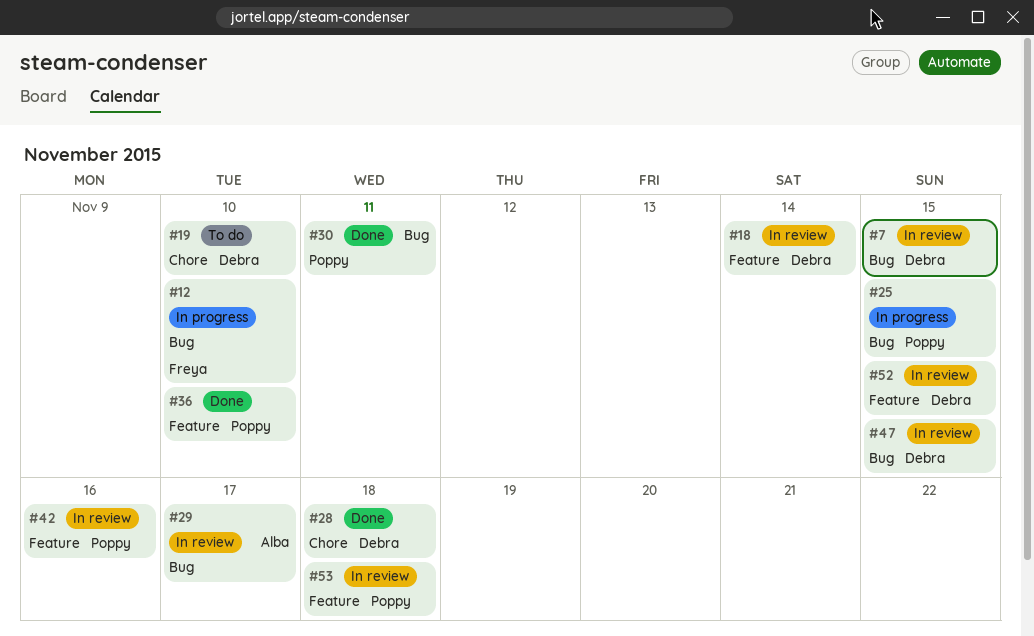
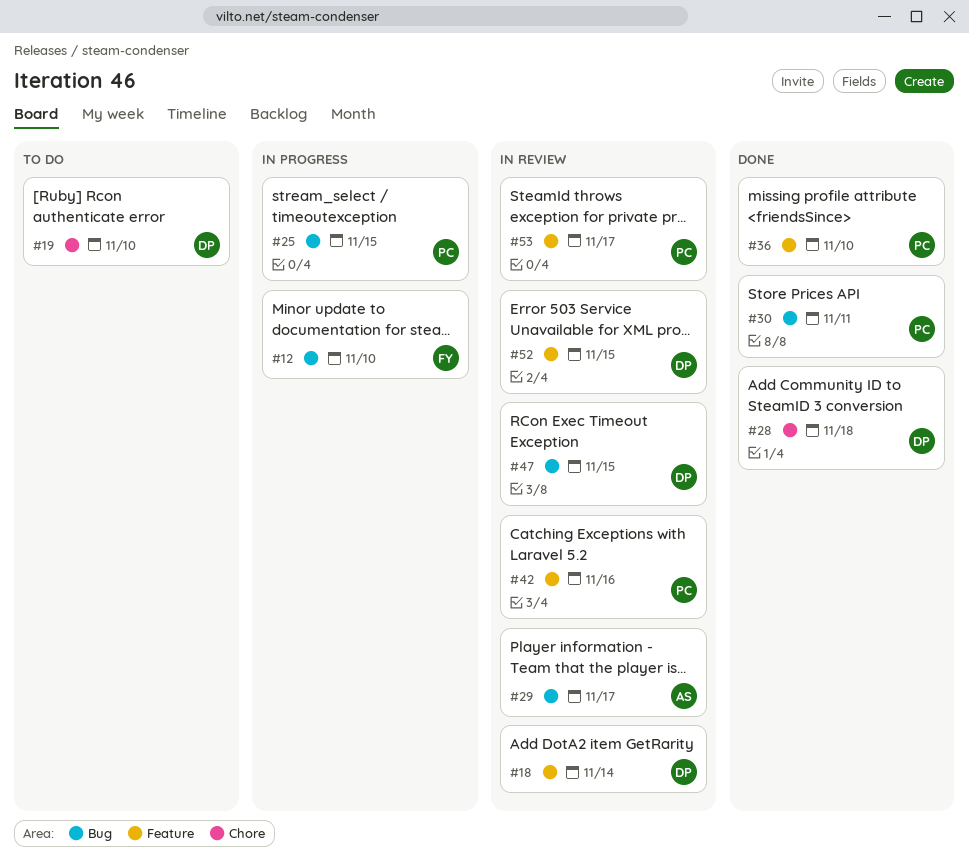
#7: present -> none
#53, due: Nov 18 -> Nov 17

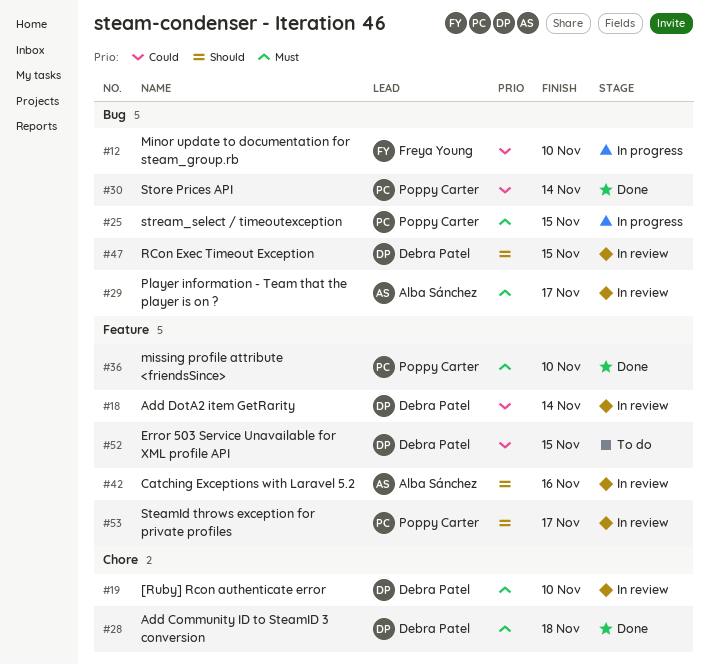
#19, status: To do -> In review
#30, due: Nov 11 -> Nov 14
#42, owner: Poppy Carter -> Alba Sánchez
#52, status: In review -> To do

